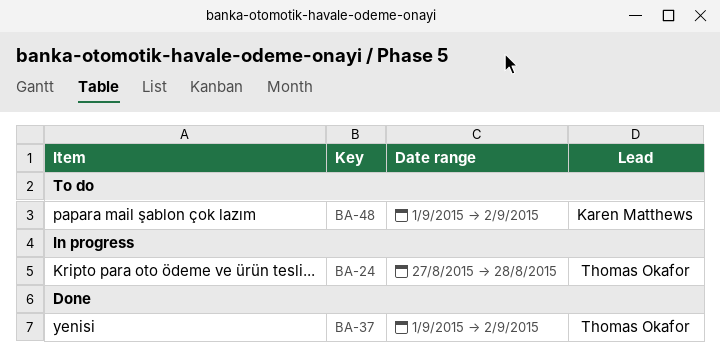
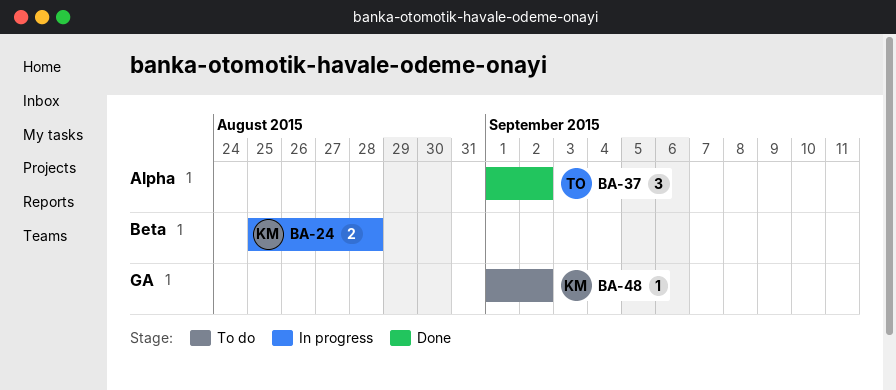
BA-24, owner: Thomas Okafor -> Karen Matthews
BA-24, start: Aug 27 -> Aug 25

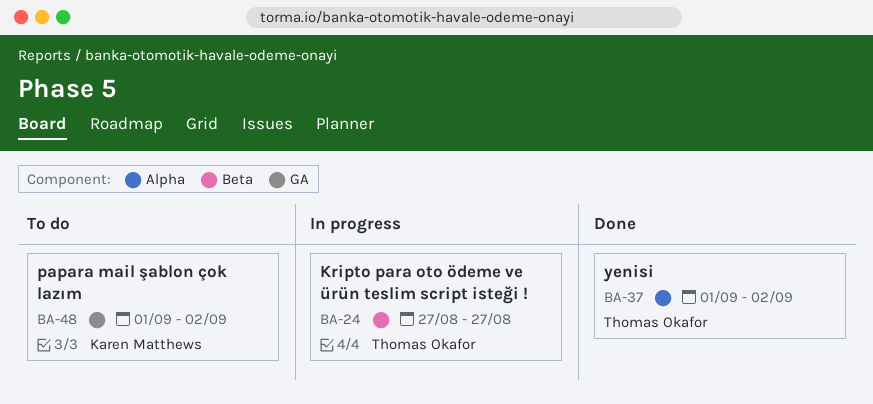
BA-24, owner: Karen Matthews -> Thomas Okafor
BA-24, start: Aug 25 -> Aug 27
BA-24, due: Aug 28 -> Aug 27

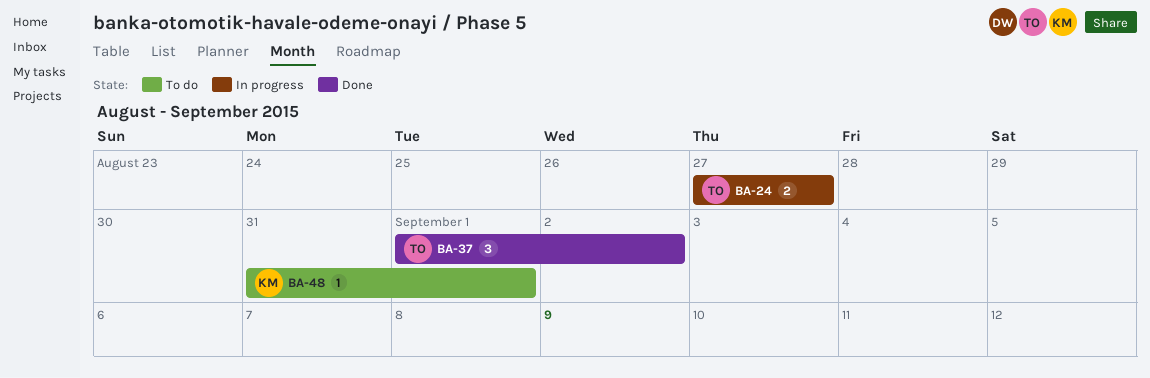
BA-48, start: Sep 1 -> Aug 31
BA-48, due: Sep 2 -> Sep 1

